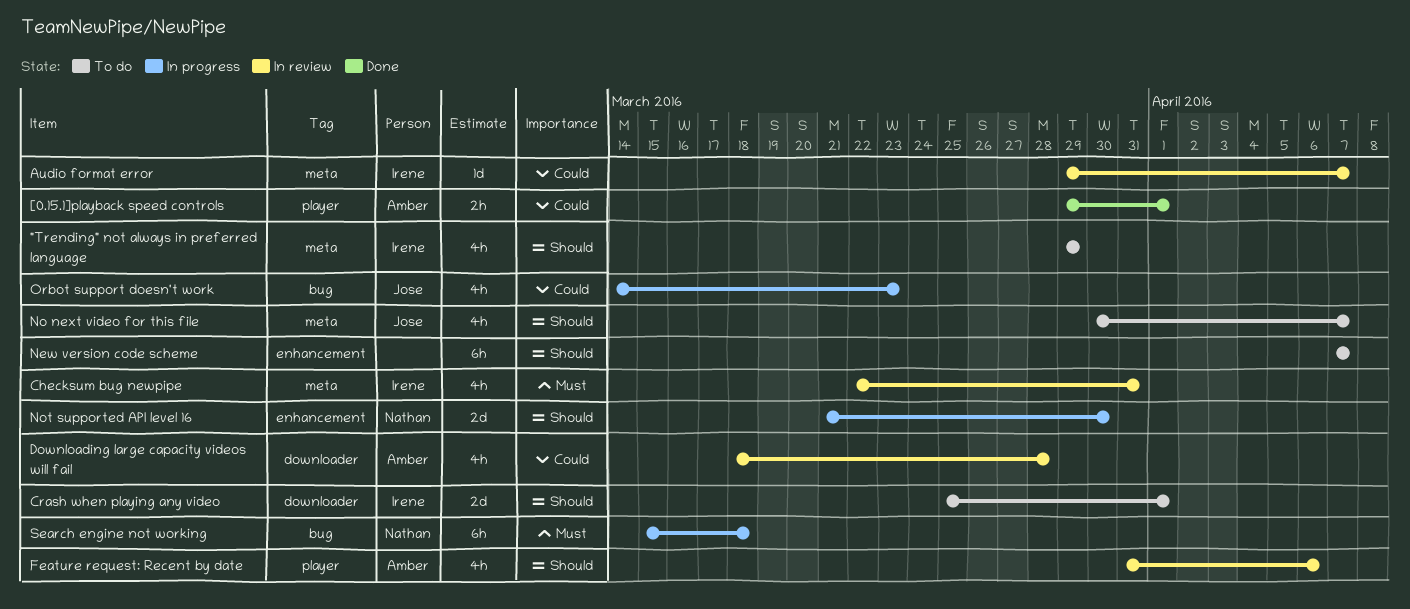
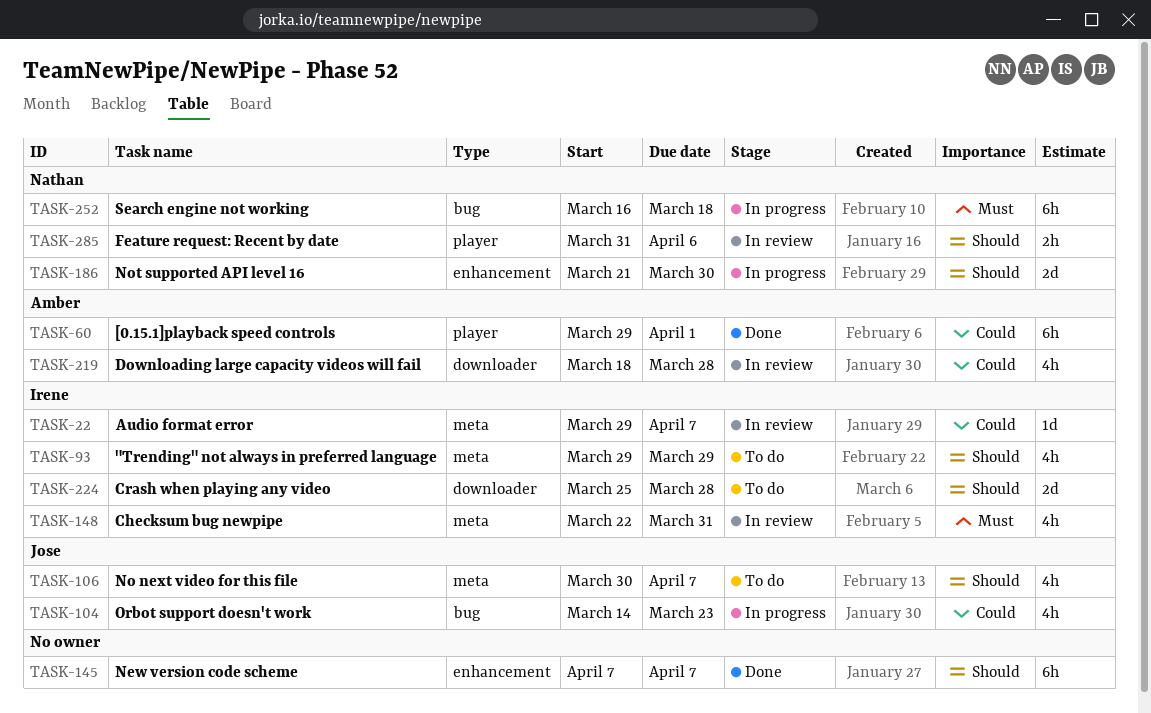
[0.15.1]playback speed controls, estimate: 2h -> 6h
Crash when playing any video, due: Apr 1 -> Mar 28
Feature request: Recent by date, owner: Amber -> Nathan
Feature request: Recent by date, estimate: 4h -> 2h
New version code scheme, status: To do -> Done
Search engine not working, start: Mar 15 -> Mar 16

